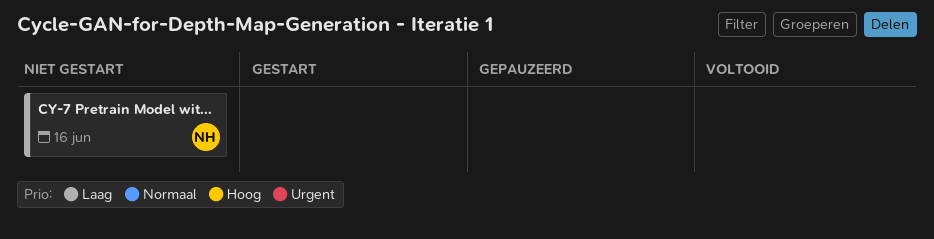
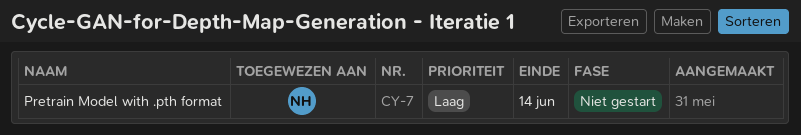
CY-7, due: Jun 16 -> Jun 14

